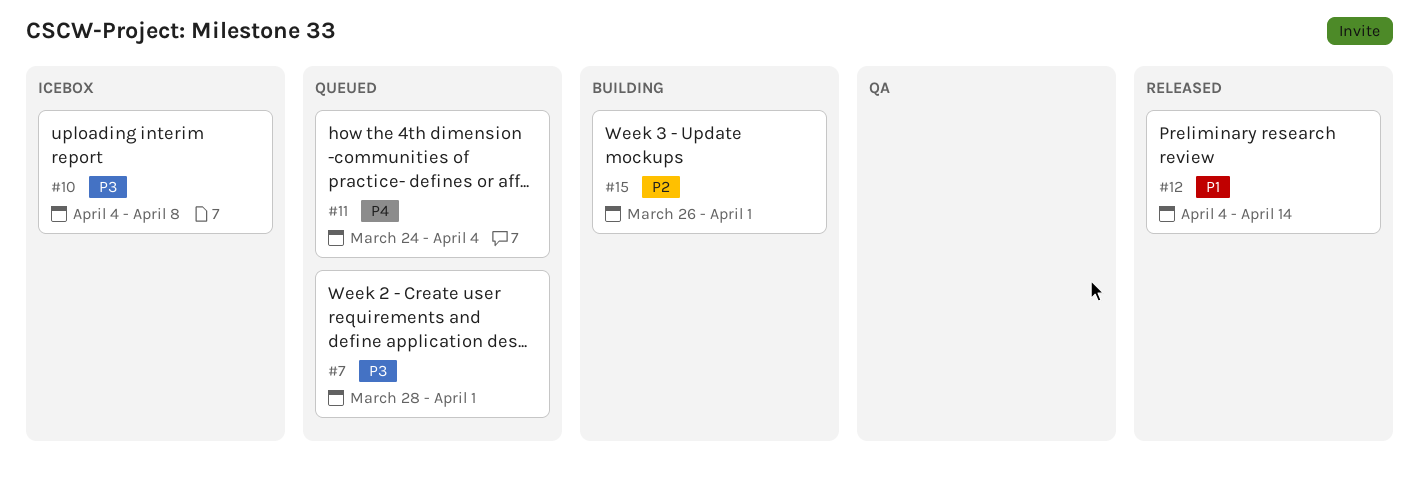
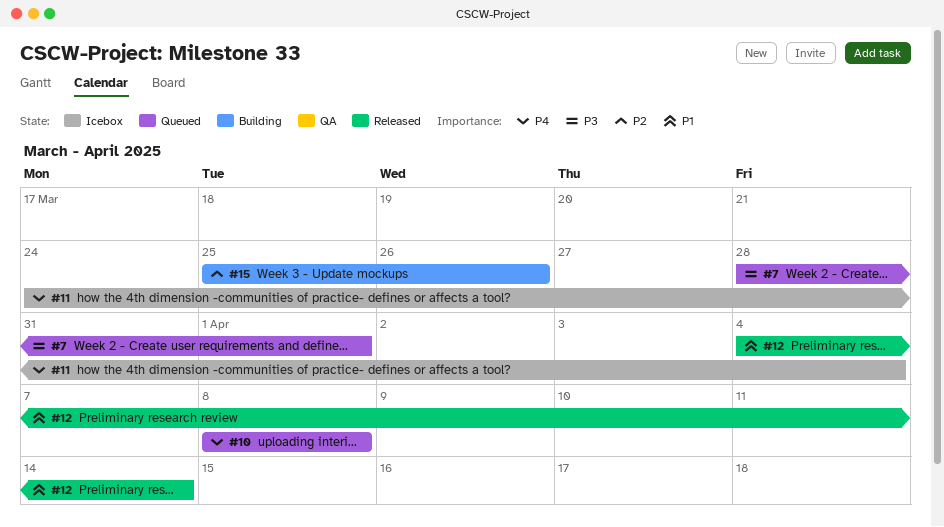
#10, status: Icebox -> Queued
#10, priority: P3 -> P4
#10, start: Apr 4 -> Apr 8
#11, status: Queued -> Icebox
#15, start: Mar 26 -> Mar 25
#15, due: Apr 1 -> Mar 26

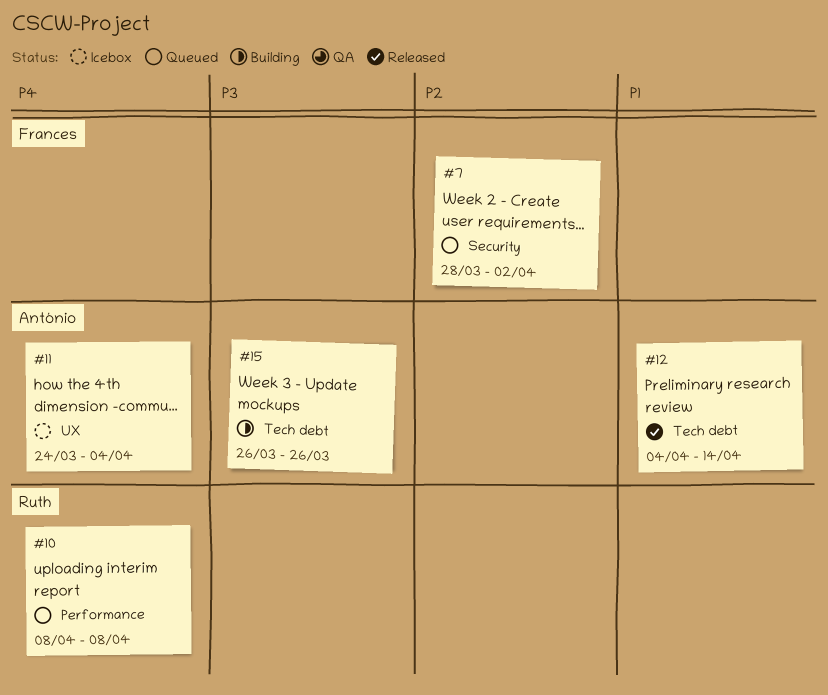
#7, priority: P3 -> P2
#7, due: Apr 1 -> Apr 2
#15, priority: P2 -> P3
#15, start: Mar 25 -> Mar 26

